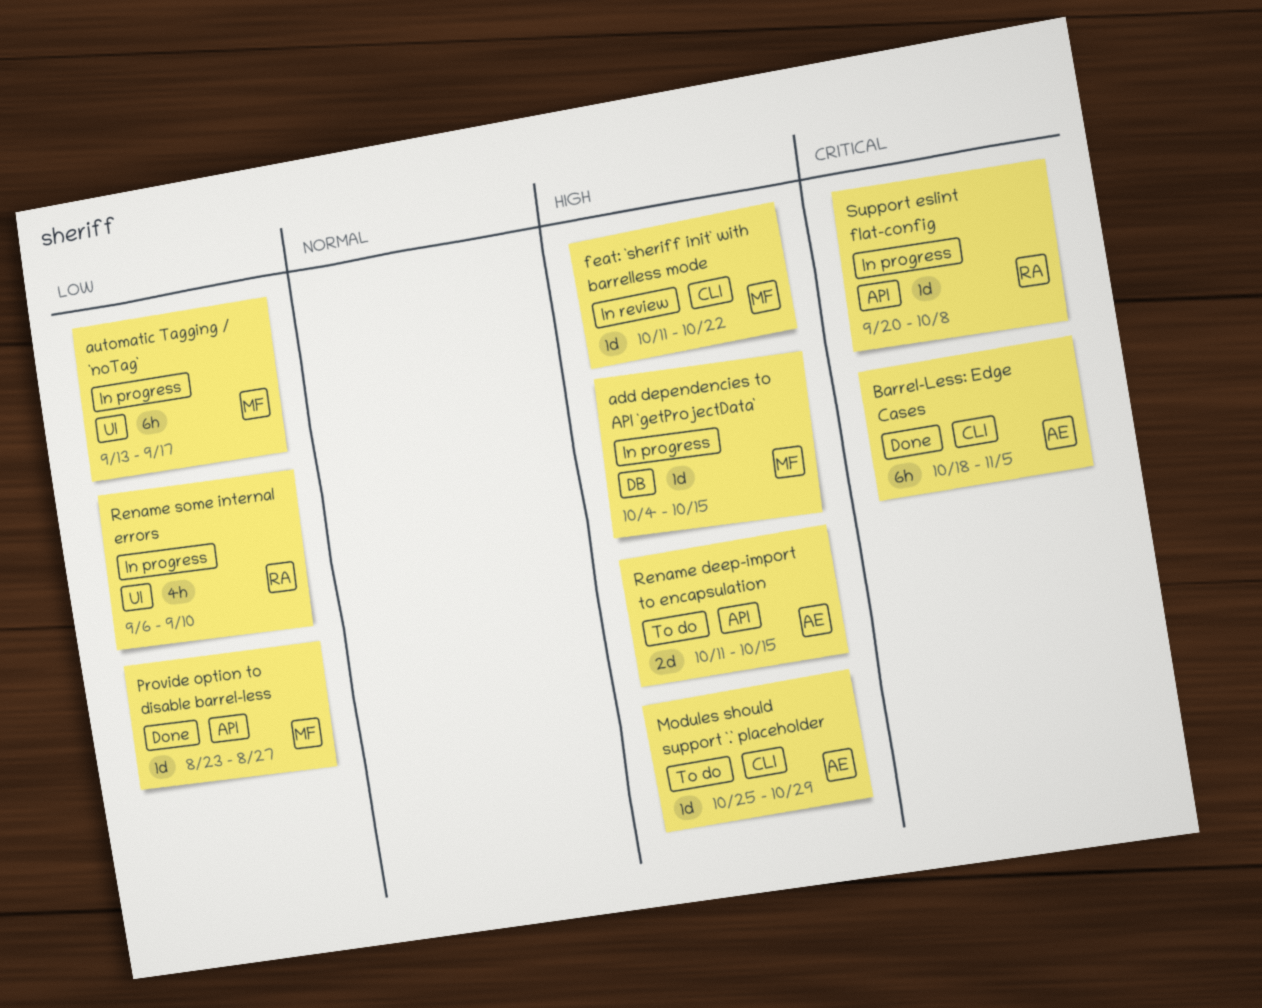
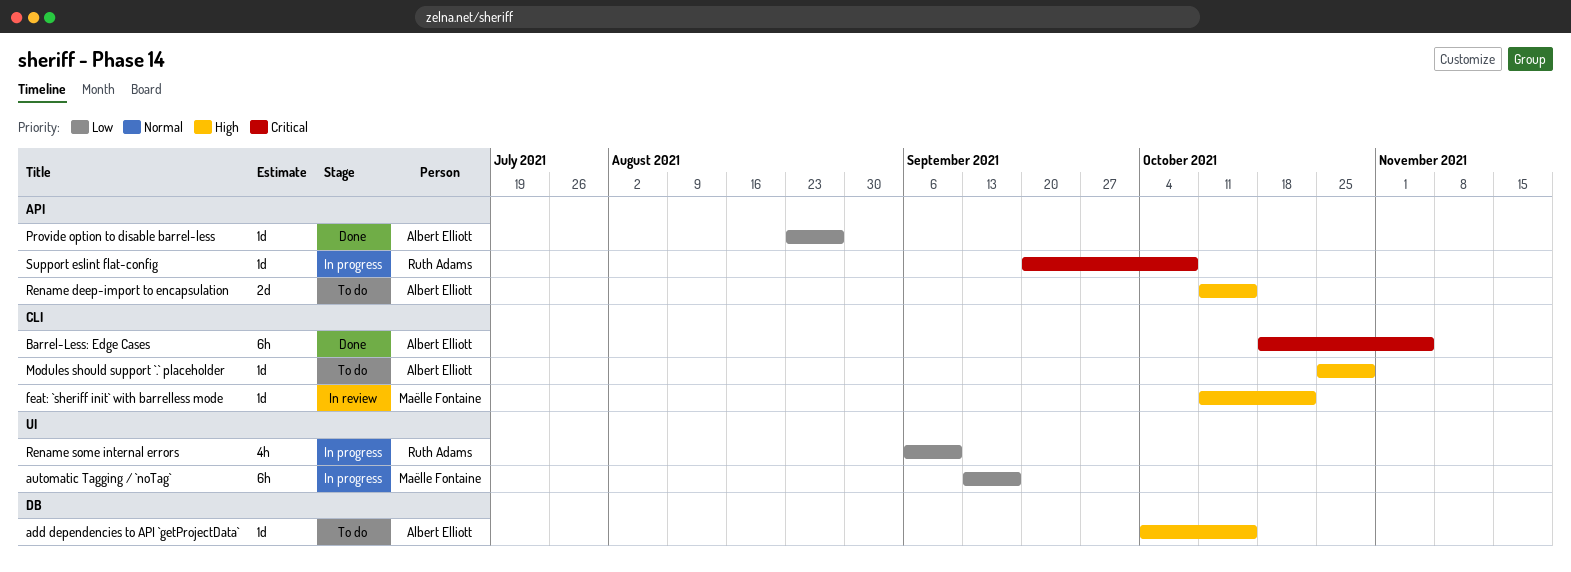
add dependencies to API `getProjectData`, status: In progress -> To do
add dependencies to API `getProjectData`, owner: Maëlle Fontaine -> Albert Elliott
Provide option to disable barrel-less, owner: Maëlle Fontaine -> Albert Elliott

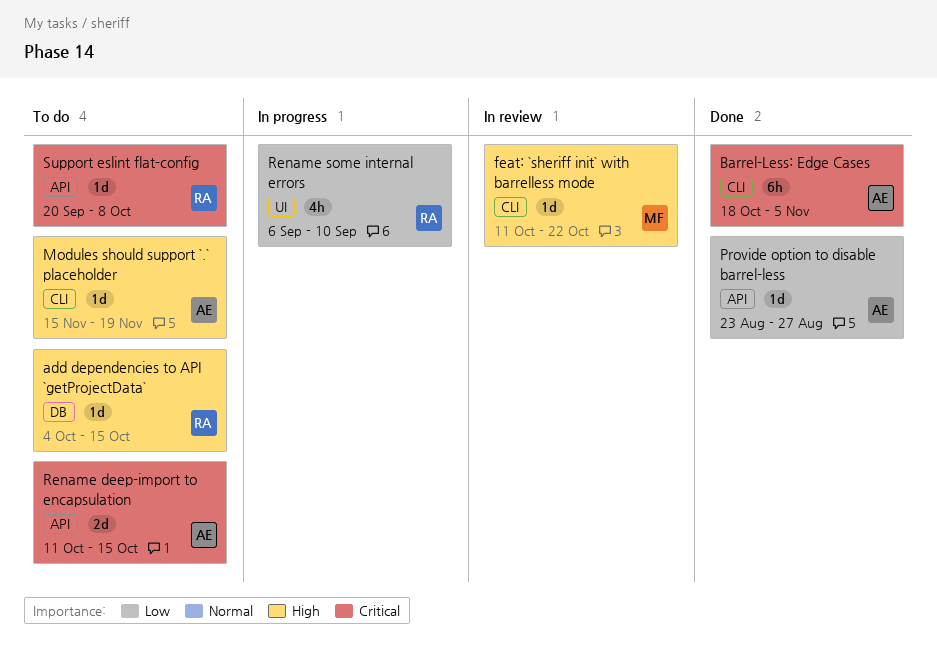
add dependencies to API `getProjectData`, owner: Albert Elliott -> Ruth Adams
automatic Tagging / `noTag`: present -> none
Modules should support `.` placeholder, start: Oct 25 -> Nov 15
Modules should support `.` placeholder, due: Oct 29 -> Nov 19
Rename deep-import to encapsulation, priority: High -> Critical
Support eslint flat-config, status: In progress -> To do

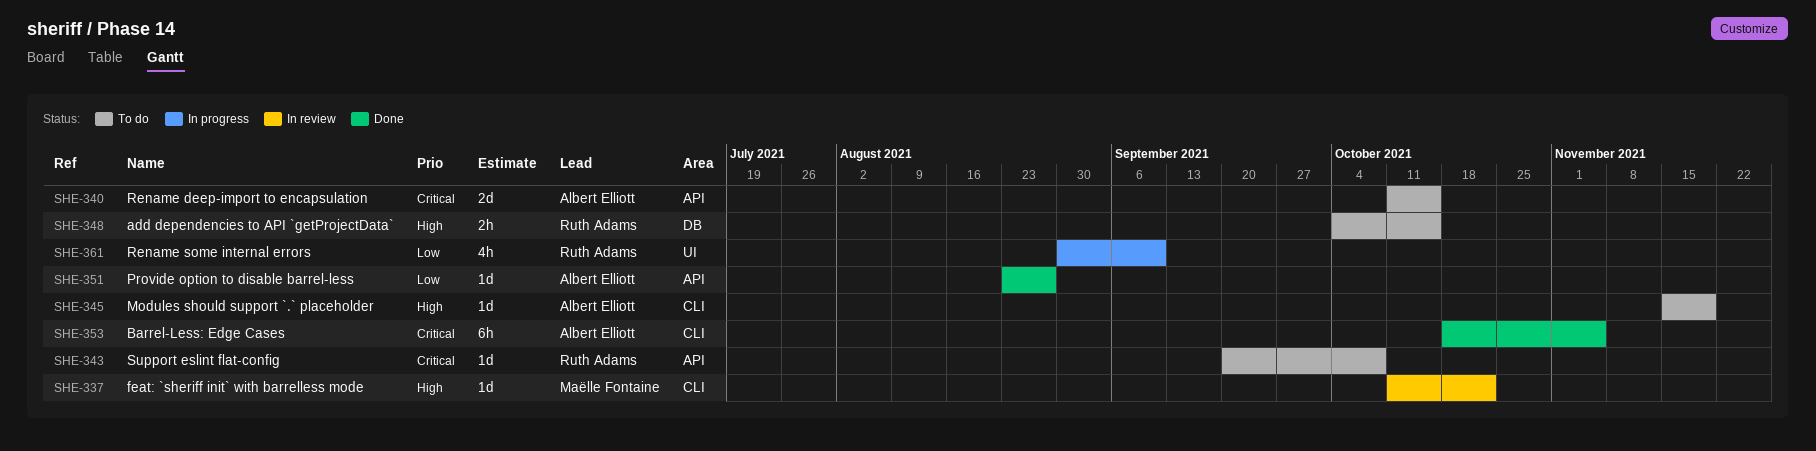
add dependencies to API `getProjectData`, estimate: 1d -> 2h
Rename some internal errors, start: Sep 6 -> Aug 30

